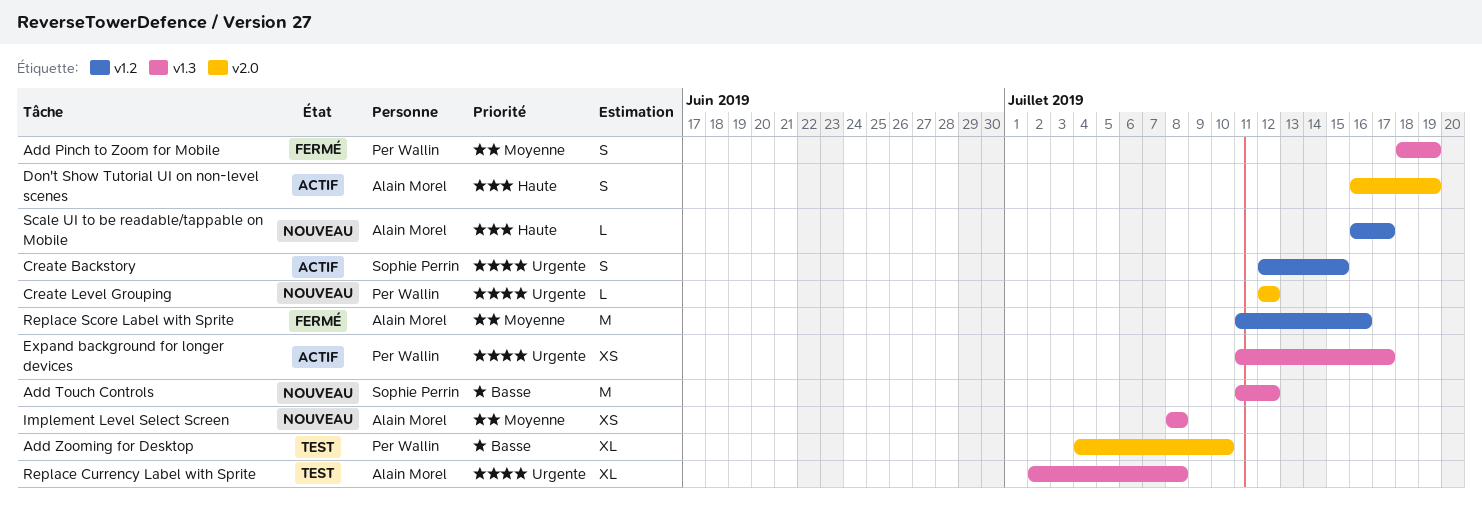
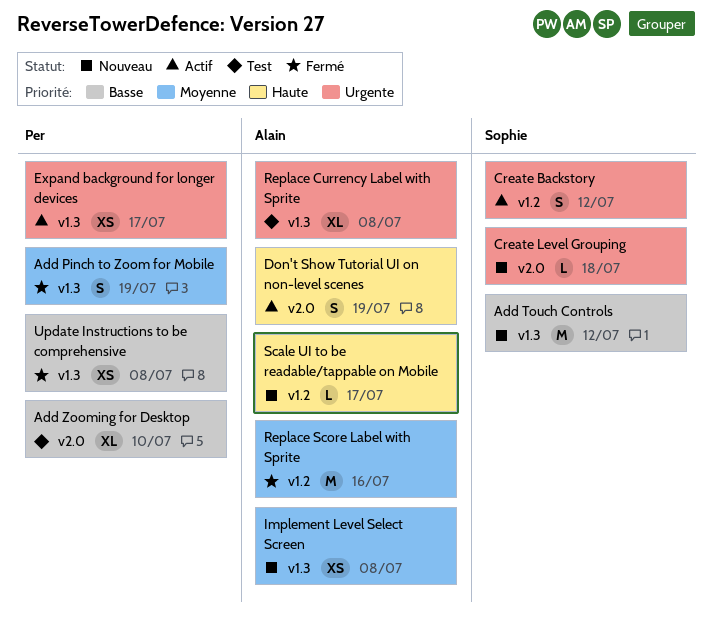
Create Backstory, due: Jul 15 -> Jul 12
Create Level Grouping, owner: Per Wallin -> Sophie Perrin
Create Level Grouping, due: Jul 12 -> Jul 18
Update Instructions to be comprehensive: none -> present

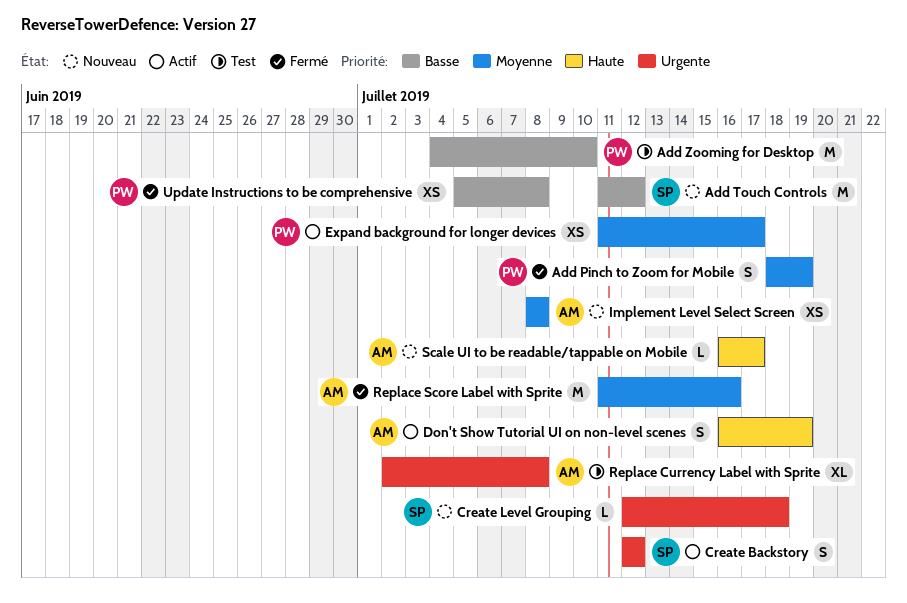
Add Zooming for Desktop, estimate: XL -> M
Expand background for longer devices, priority: Urgente -> Moyenne

